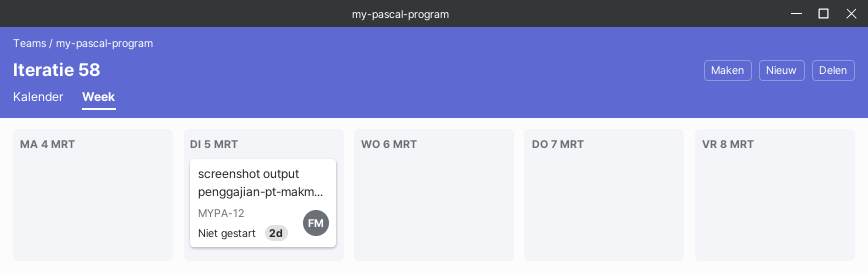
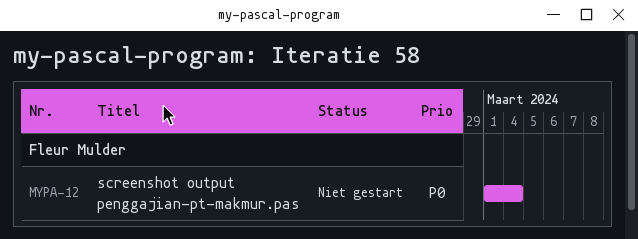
MYPA-12, due: Mar 5 -> Mar 4

